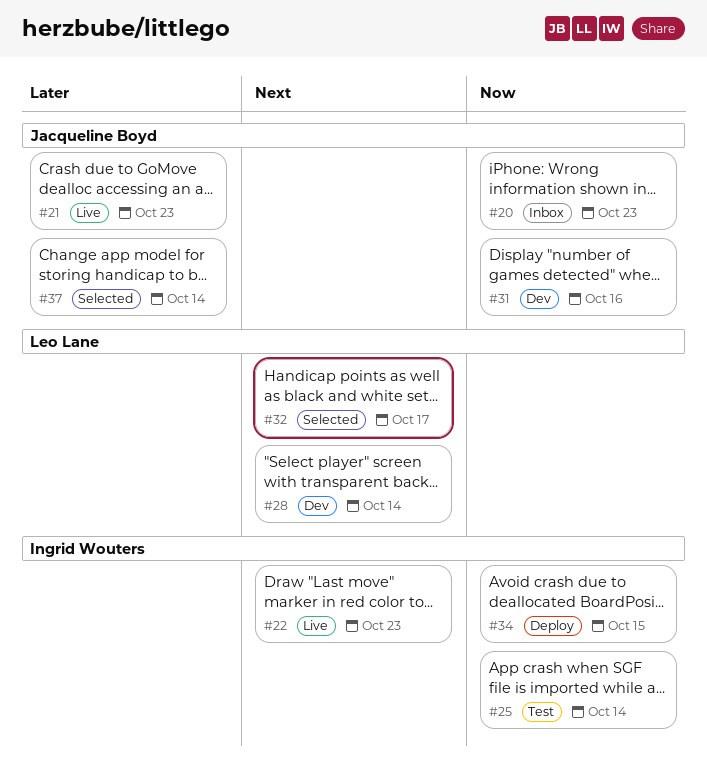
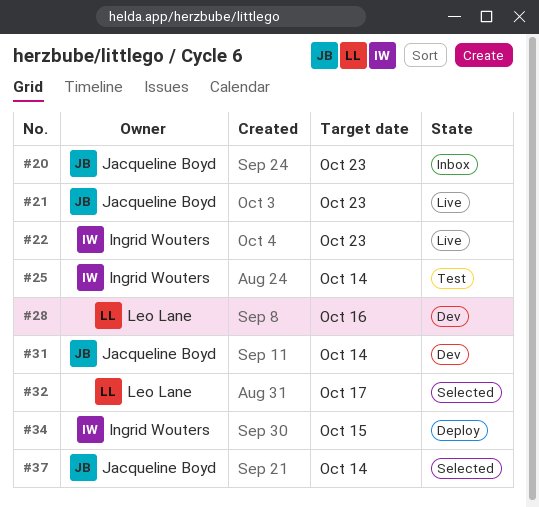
#28, due: Oct 14 -> Oct 16
#31, due: Oct 16 -> Oct 14

